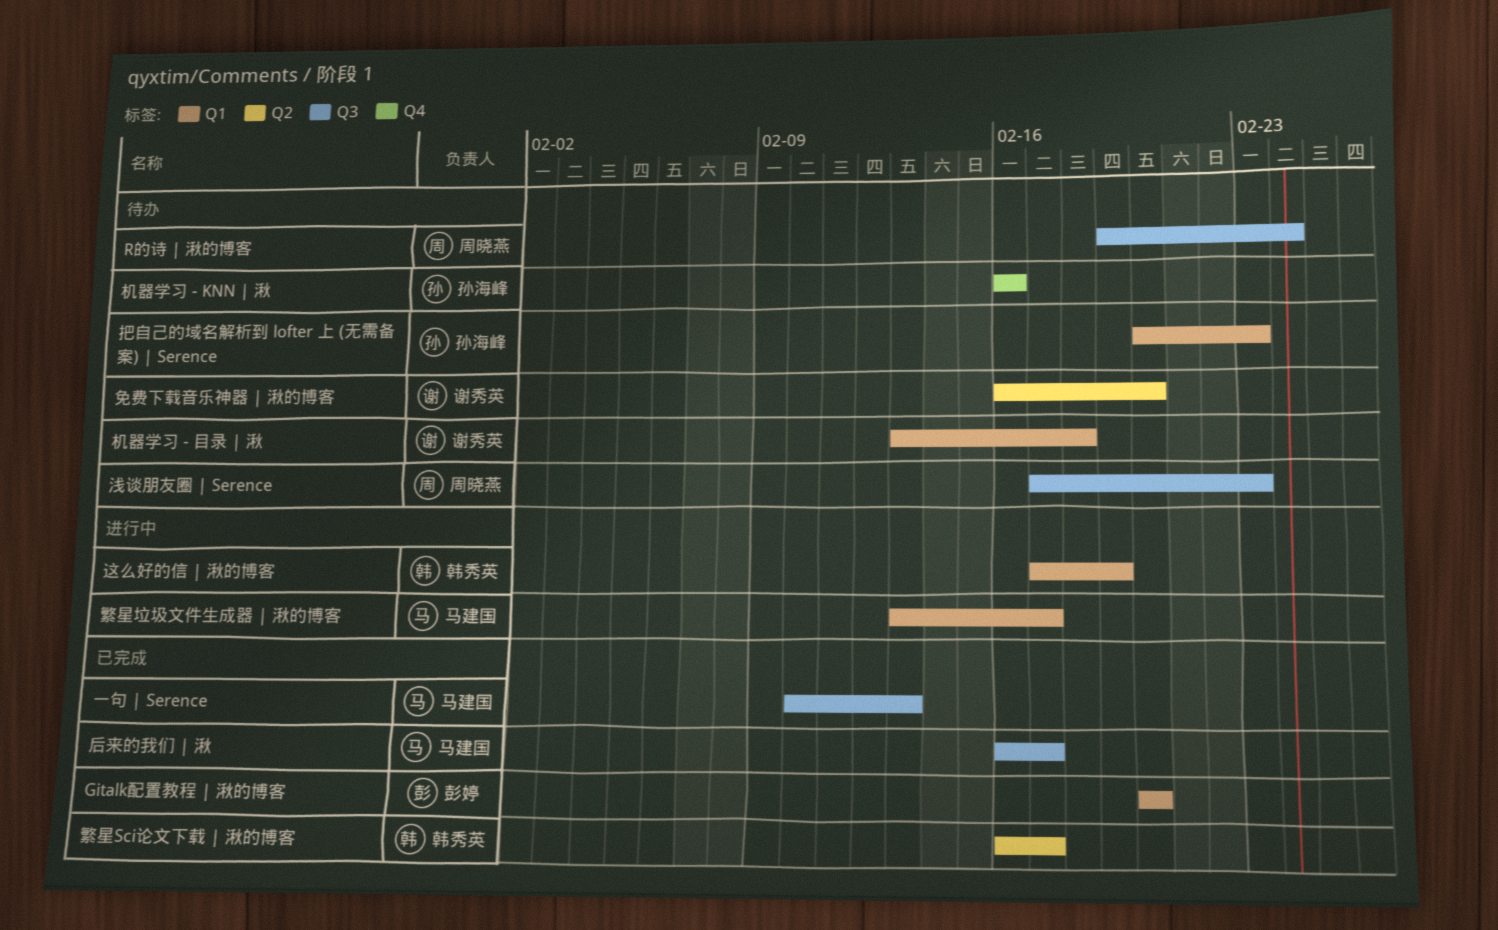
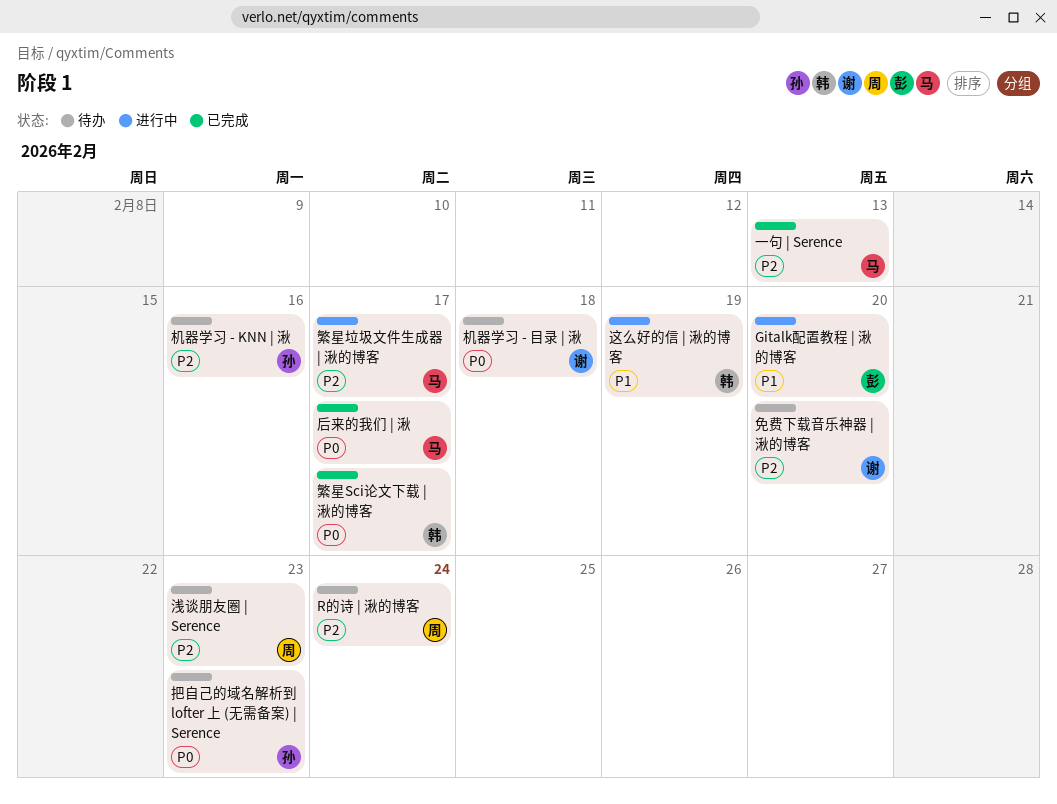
Gitalk配置教程 | 湫的博客, status: 已完成 -> 进行中

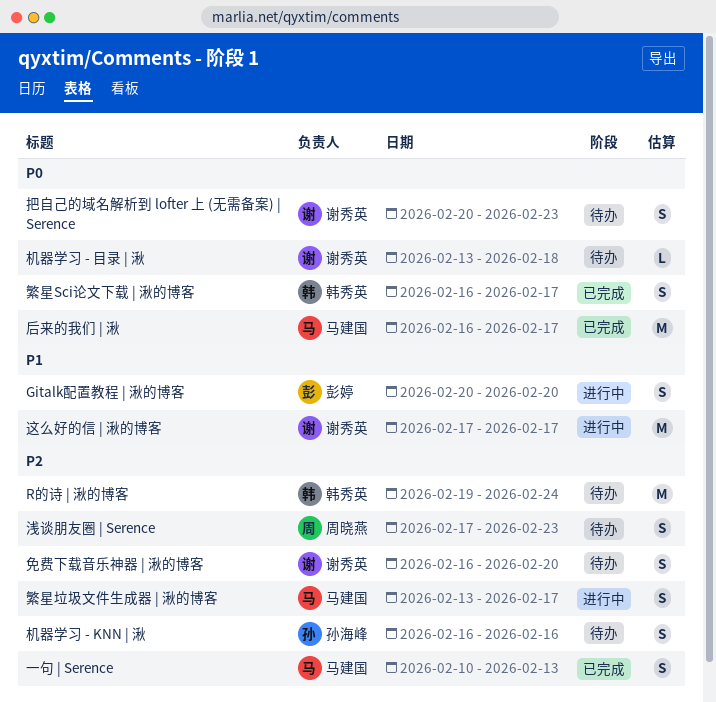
R的诗 | 湫的博客, owner: 周晓燕 -> 韩秀英
把自己的域名解析到 lofter 上 (无需备案) | Serence, owner: 孙海峰 -> 谢秀英
这么好的信 | 湫的博客, owner: 韩秀英 -> 谢秀英
这么好的信 | 湫的博客, due: Feb 19 -> Feb 17

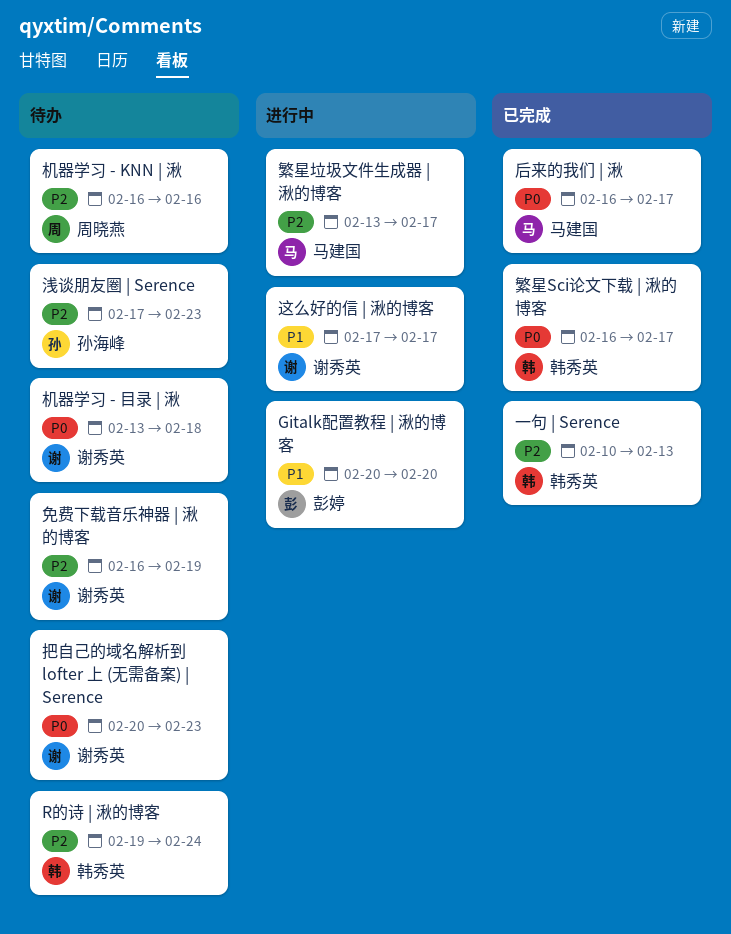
一句 | Serence, owner: 马建国 -> 韩秀英
免费下载音乐神器 | 湫的博客, due: Feb 20 -> Feb 19
机器学习 - KNN | 湫, owner: 孙海峰 -> 周晓燕
浅谈朋友圈 | Serence, owner: 周晓燕 -> 孙海峰

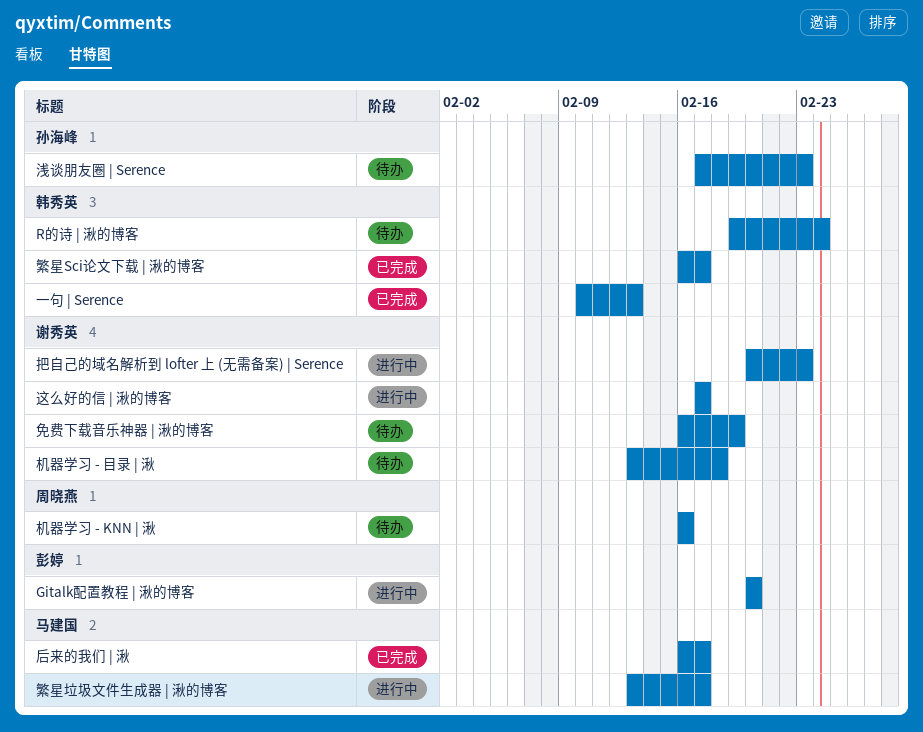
把自己的域名解析到 lofter 上 (无需备案) | Serence, status: 待办 -> 进行中

